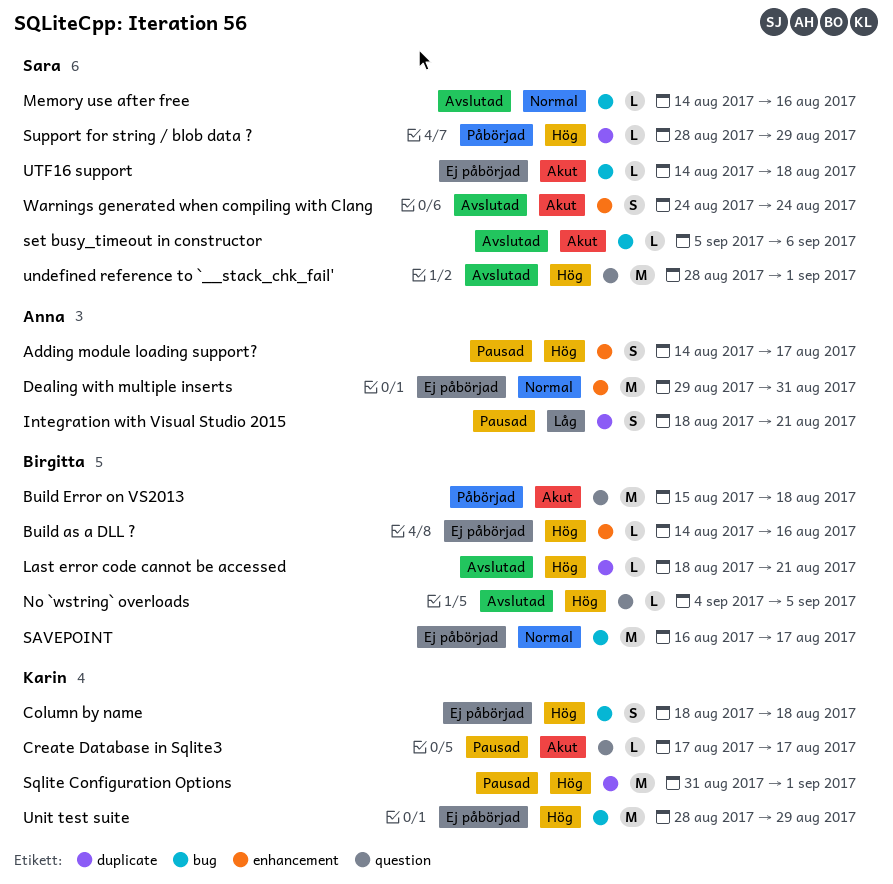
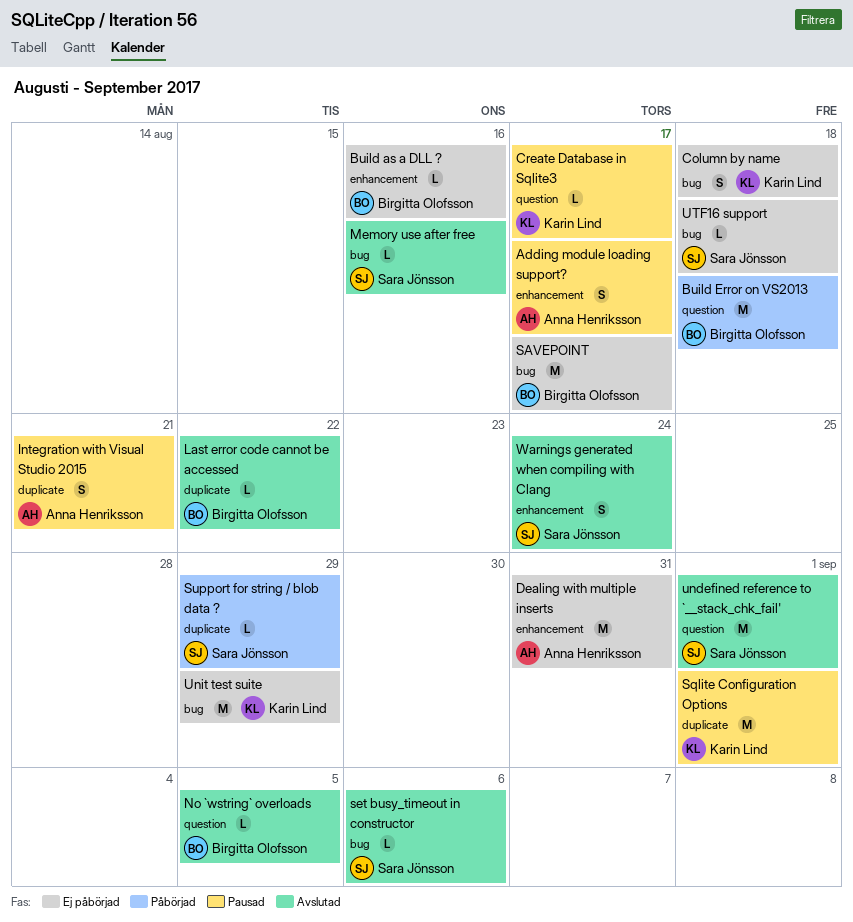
Last error code cannot be accessed, due: Aug 21 -> Aug 22

